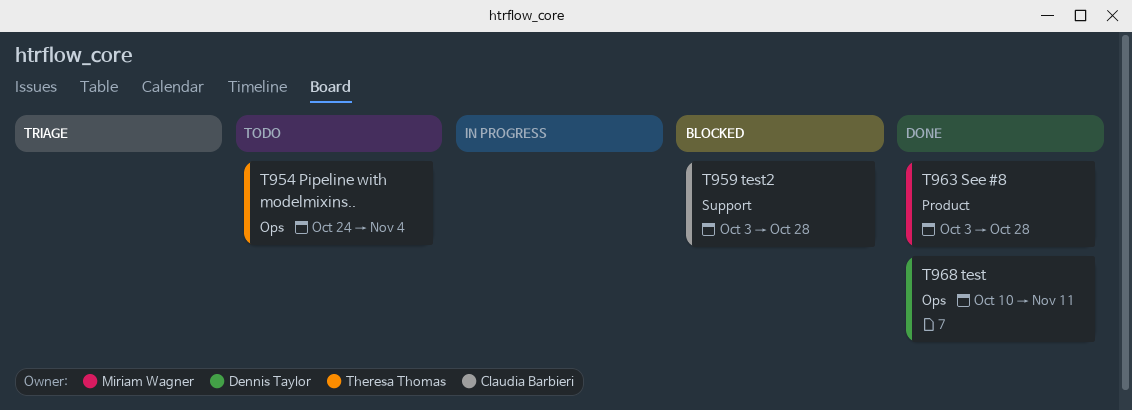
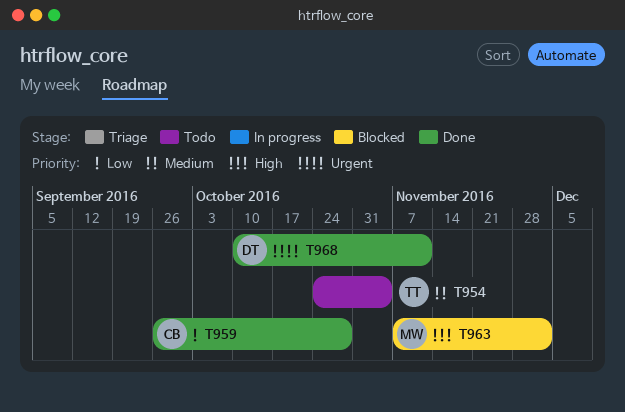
T959, status: Blocked -> Done
T959, start: Oct 3 -> Sep 26
T963, status: Done -> Blocked
T963, start: Oct 3 -> Nov 7
T963, due: Oct 28 -> Dec 2

